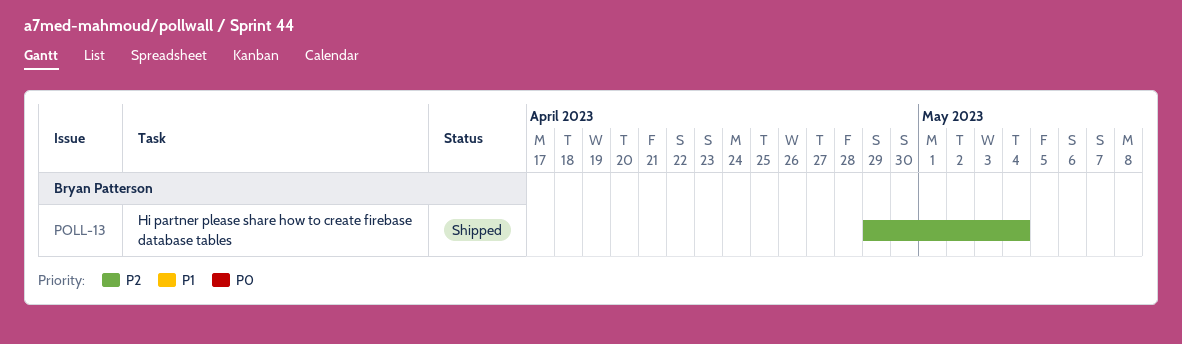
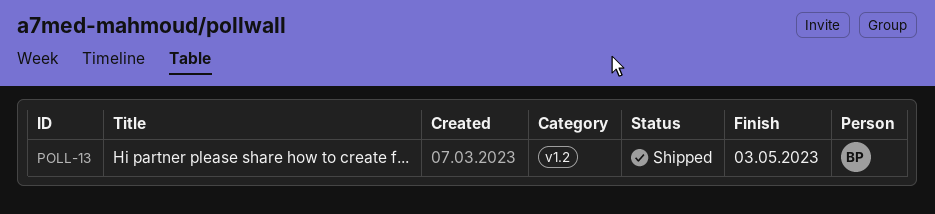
POLL-13, due: May 4 -> May 3

